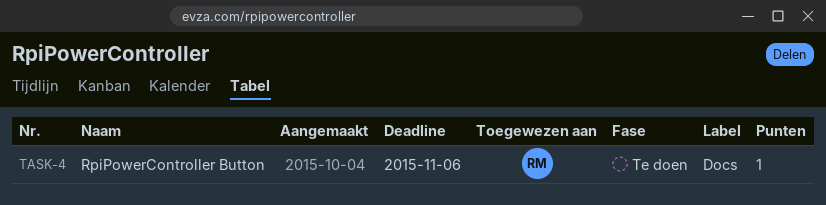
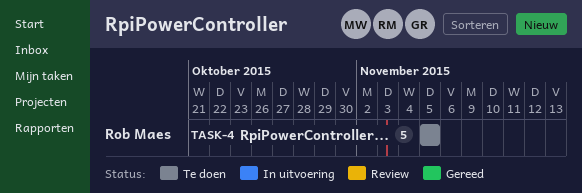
TASK-4, estimate: 1 -> 5
TASK-4, due: Nov 6 -> Nov 5

